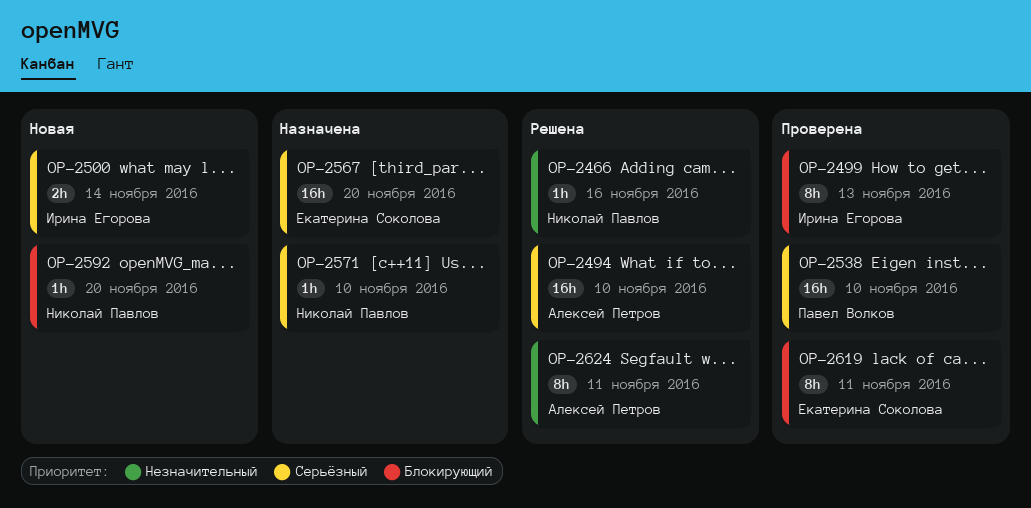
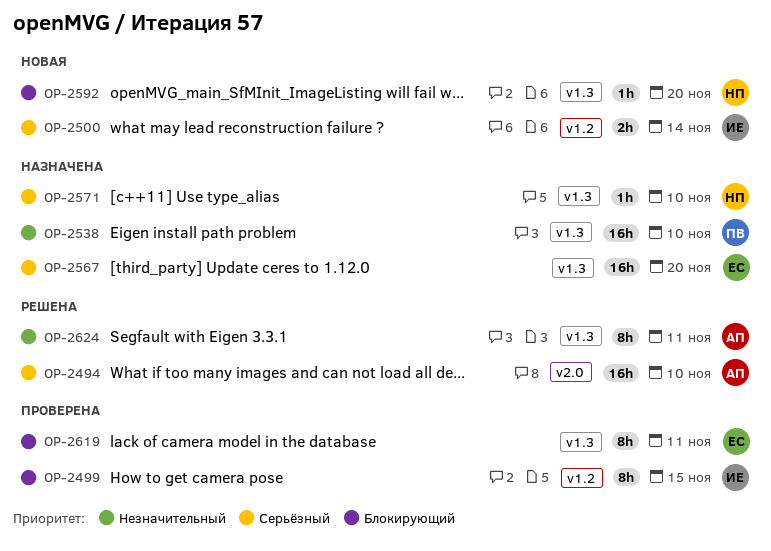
OP-2466: present -> none
OP-2499, due: Nov 13 -> Nov 15
OP-2538, status: Проверена -> Назначена
OP-2538, priority: Серьёзный -> Незначительный

